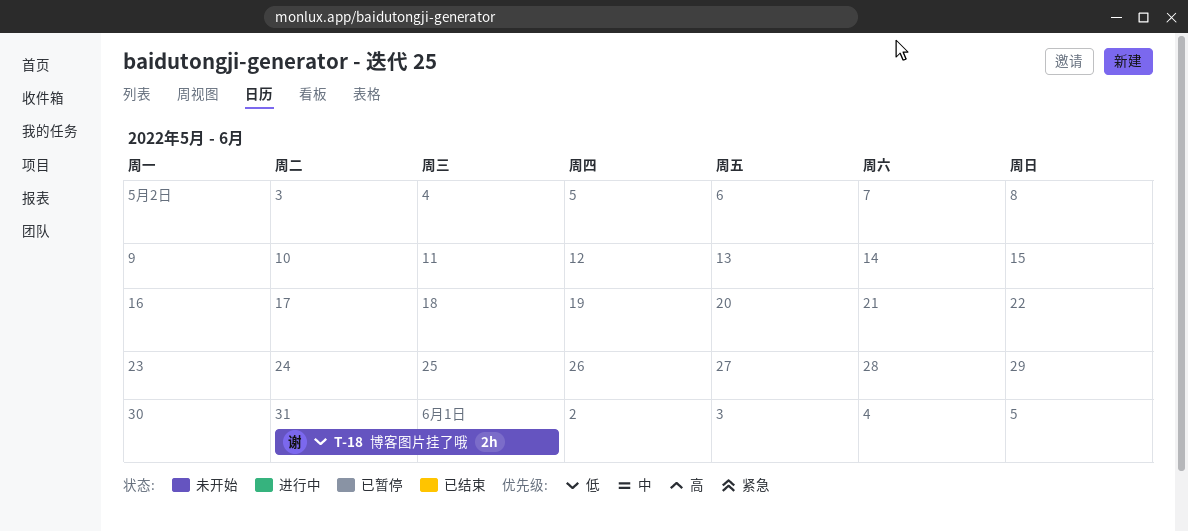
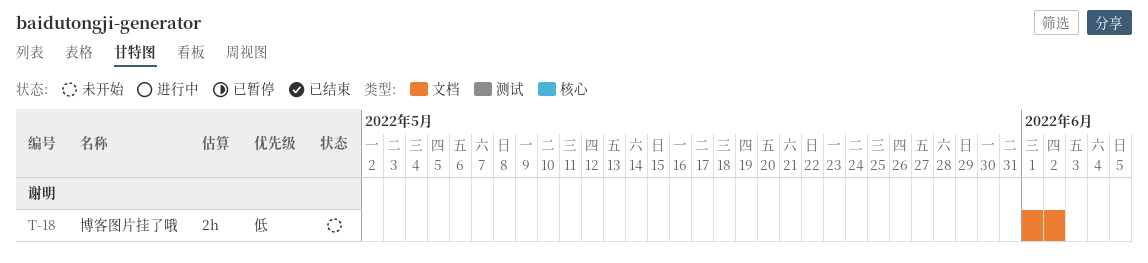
T-18, start: May 31 -> Jun 1
T-18, due: Jun 1 -> Jun 2

